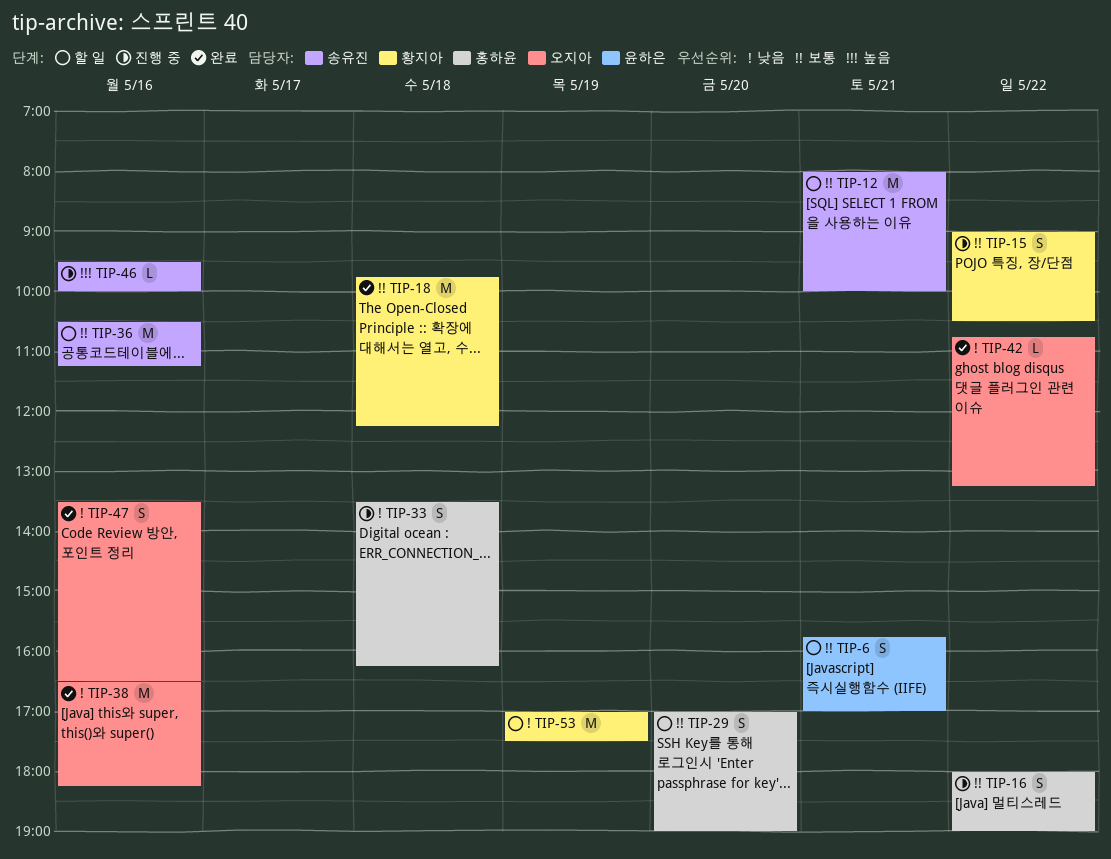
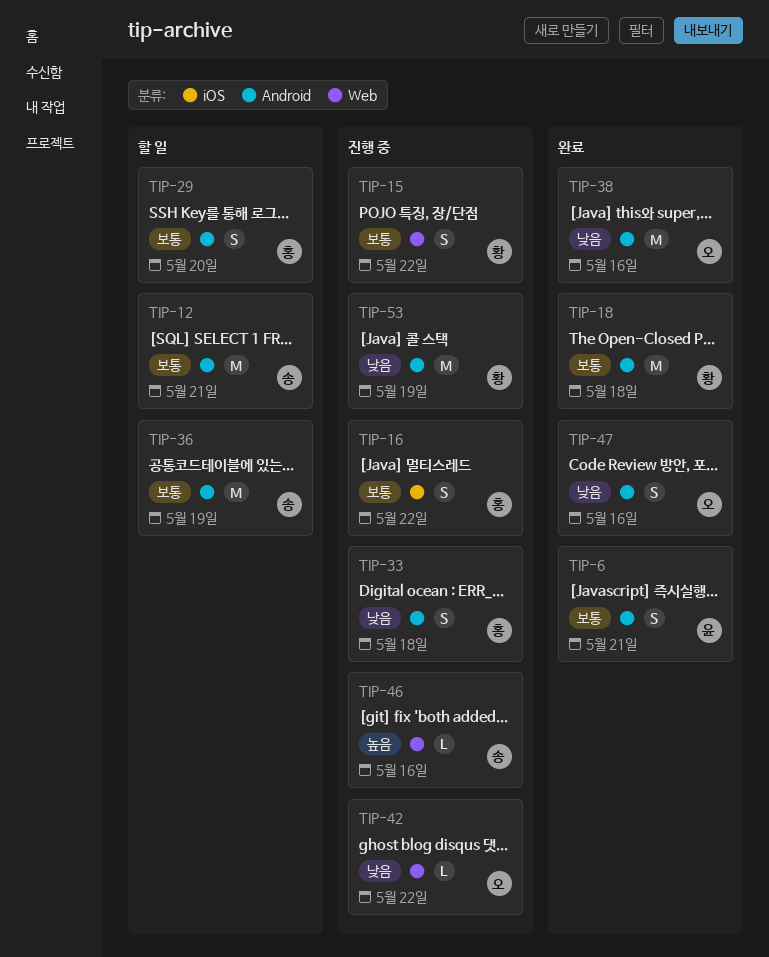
TIP-6, status: 할 일 -> 완료
TIP-36, day: May 16 -> May 19
TIP-42, status: 완료 -> 진행 중
TIP-53, status: 할 일 -> 진행 중

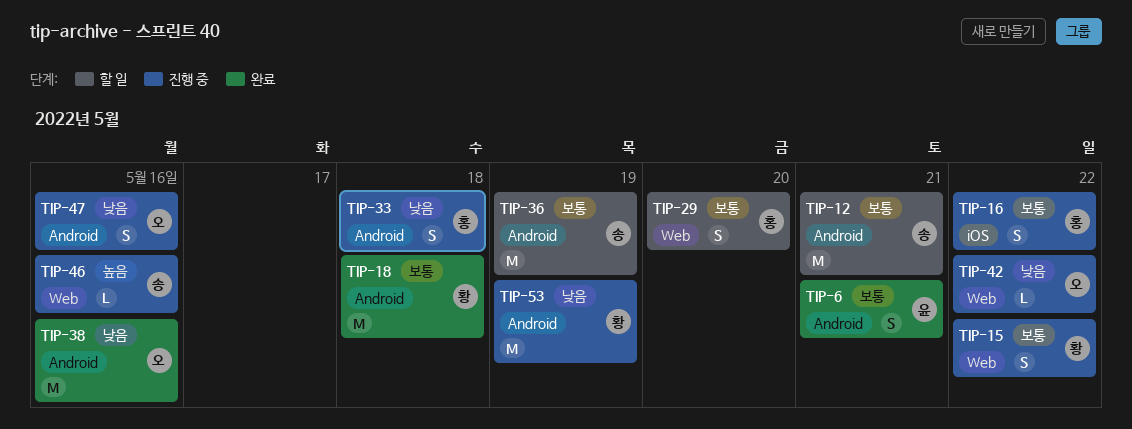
TIP-29, label: Android -> Web
TIP-47, status: 완료 -> 진행 중

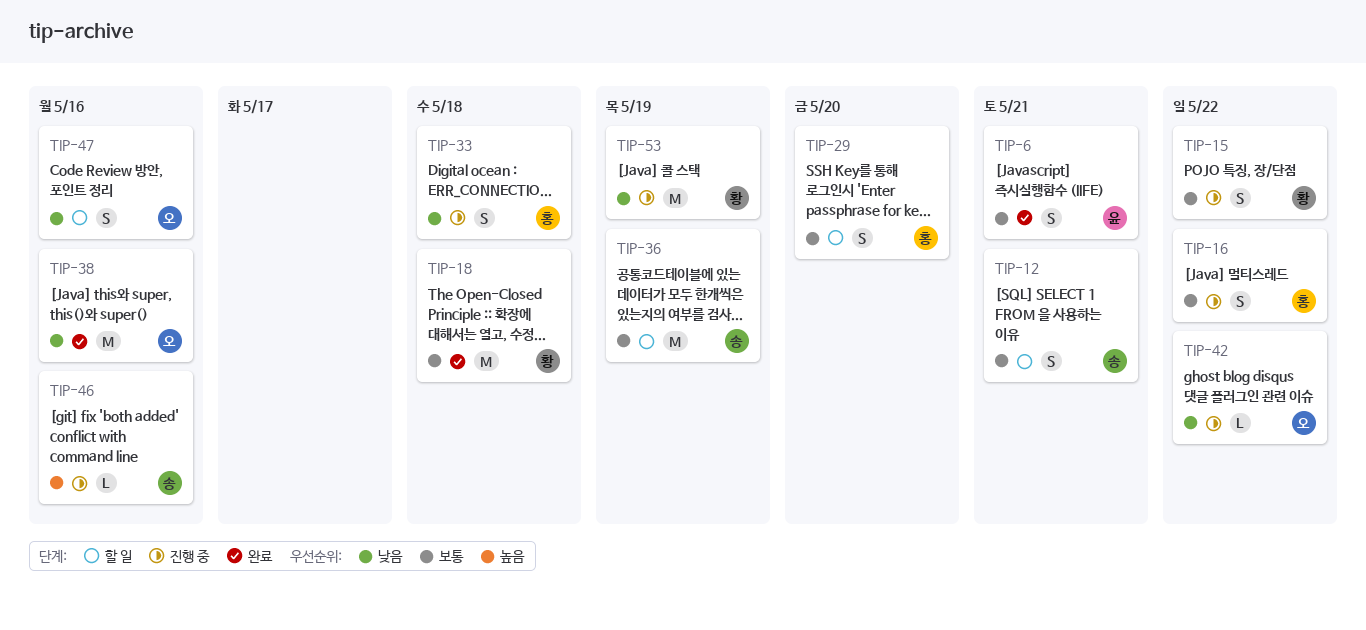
TIP-12, estimate: M -> S
TIP-47, status: 진행 중 -> 할 일

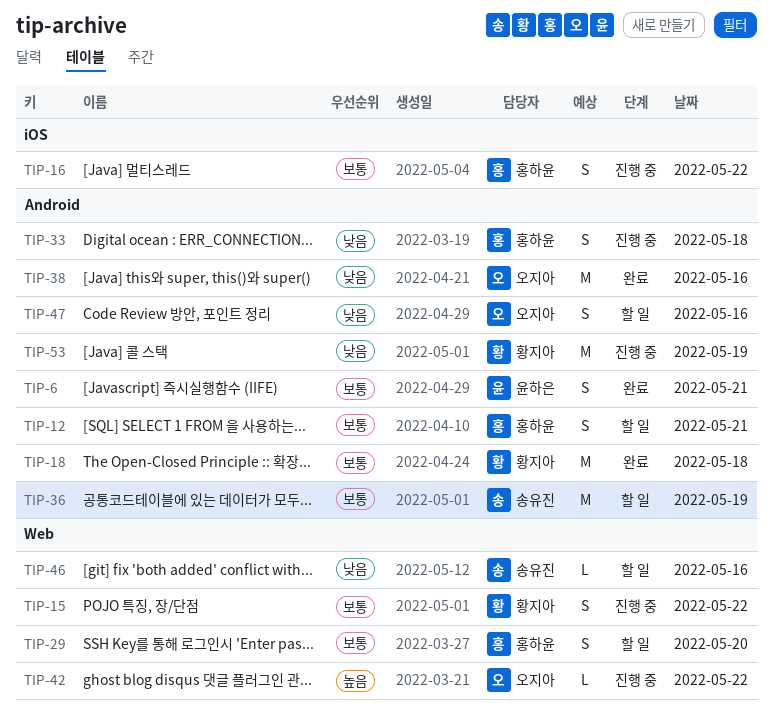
TIP-12, owner: 송유진 -> 홍하윤
TIP-42, priority: 낮음 -> 높음
TIP-46, status: 진행 중 -> 할 일
TIP-46, priority: 높음 -> 낮음

